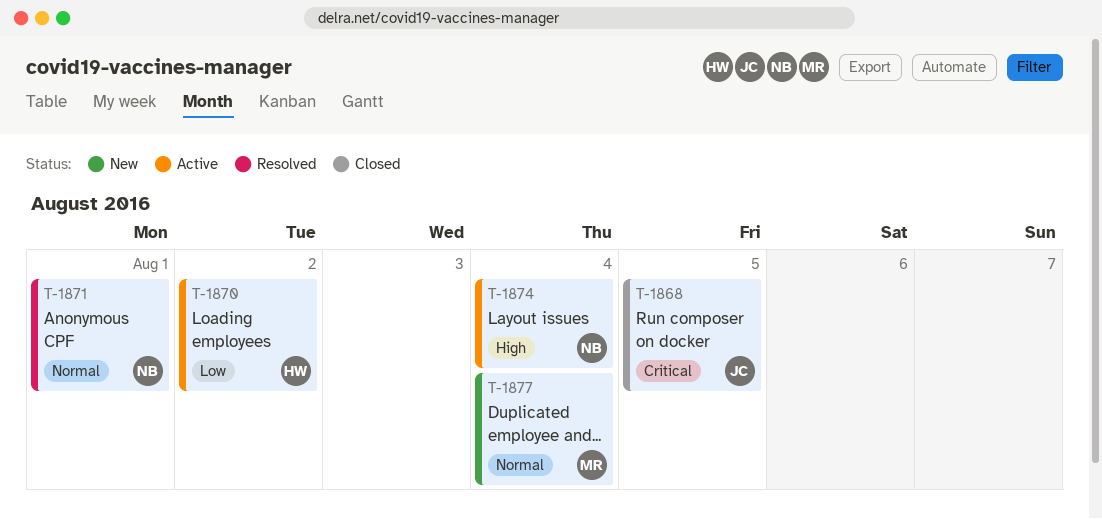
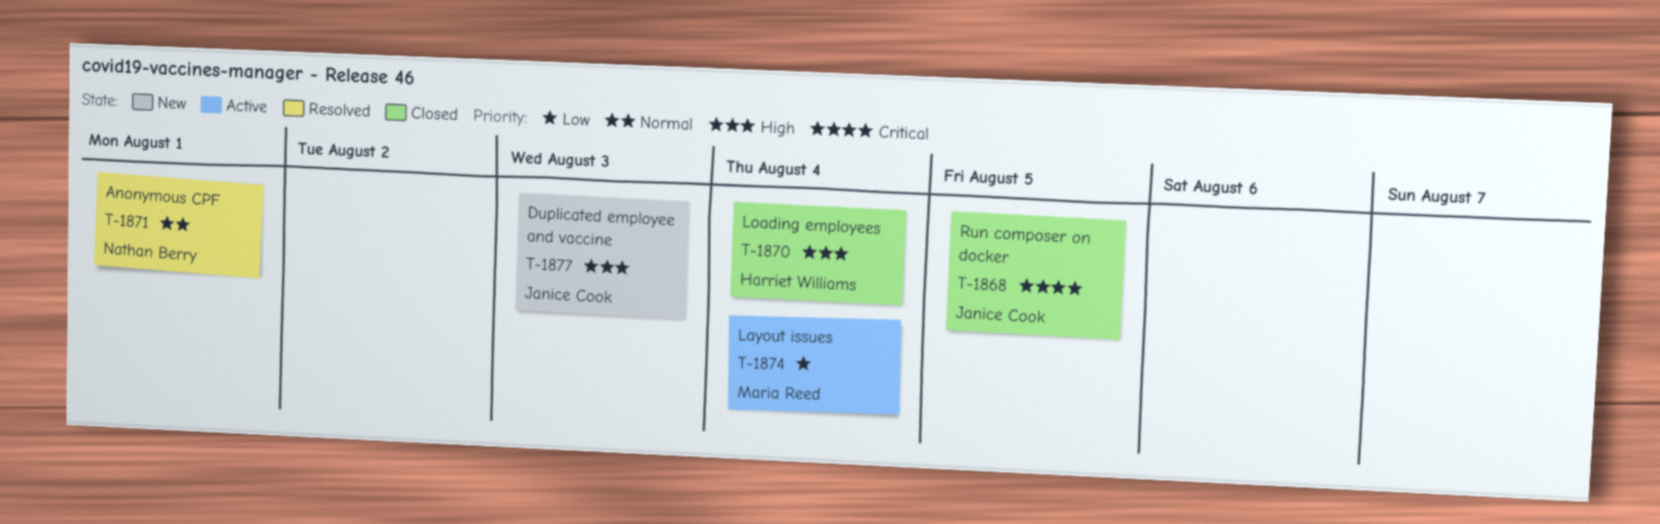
T-1870, status: Active -> Closed
T-1870, priority: Low -> High
T-1870, due: Aug 2 -> Aug 4
T-1874, owner: Nathan Berry -> Maria Reed
T-1874, priority: High -> Low
T-1877, owner: Maria Reed -> Janice Cook
T-1877, priority: Normal -> High
T-1877, due: Aug 4 -> Aug 3

